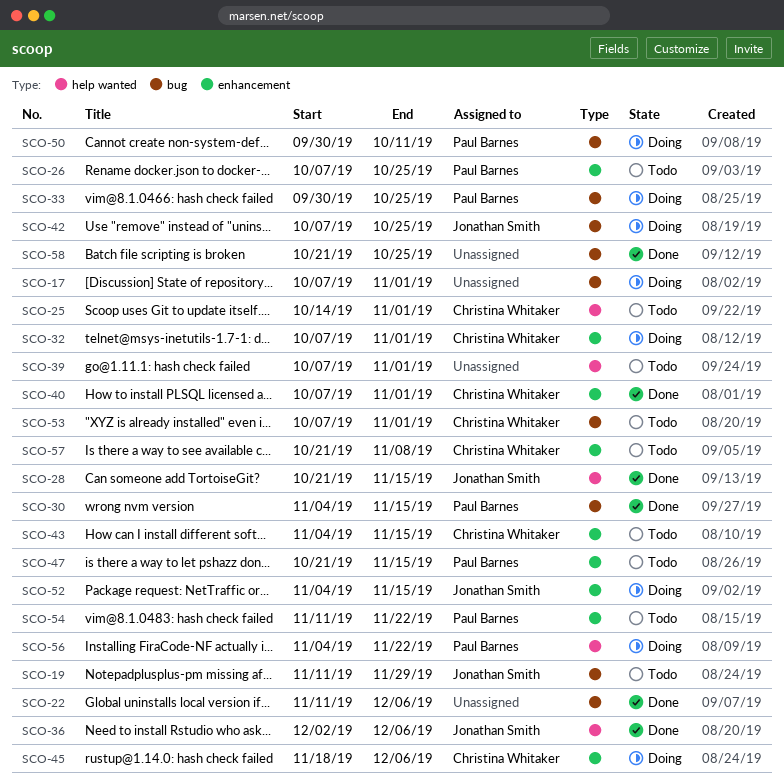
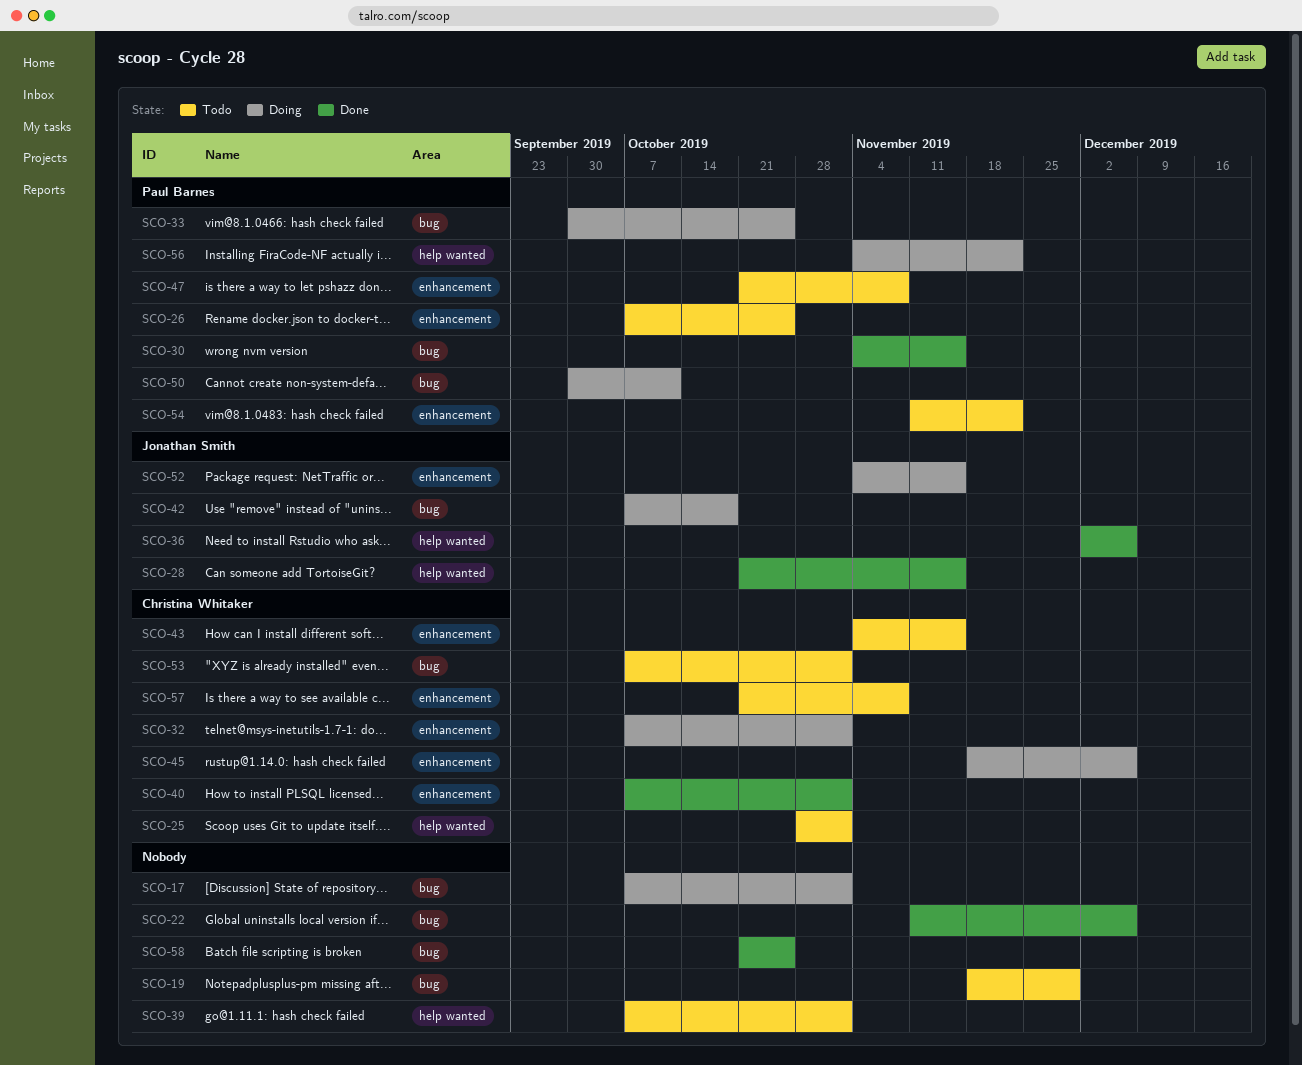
SCO-19, owner: Jonathan Smith -> none
SCO-19, start: Nov 11 -> Nov 18
SCO-25, start: Oct 14 -> Oct 28
SCO-42, due: Oct 25 -> Oct 18
SCO-47, due: Nov 15 -> Nov 8

